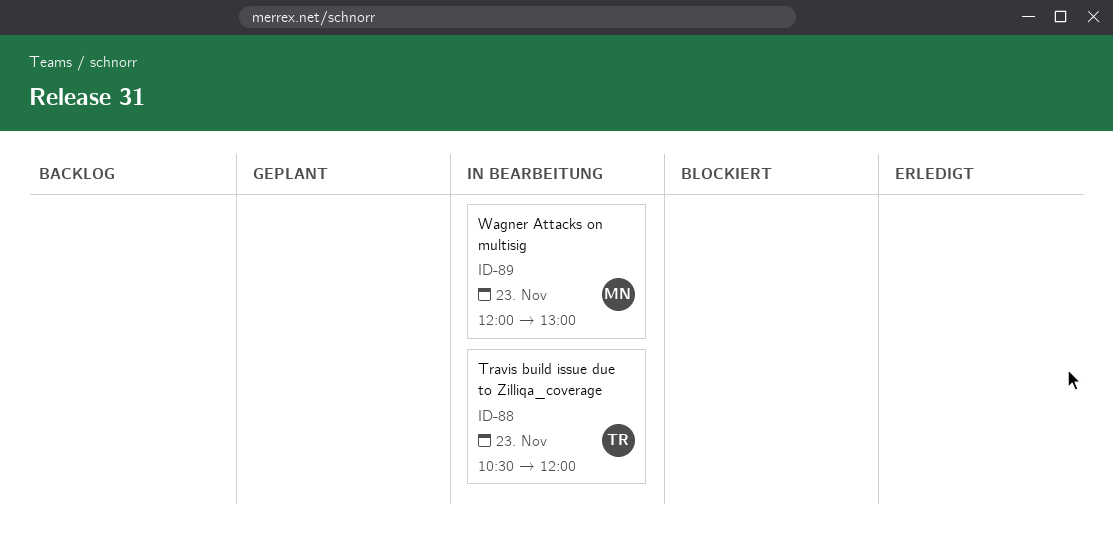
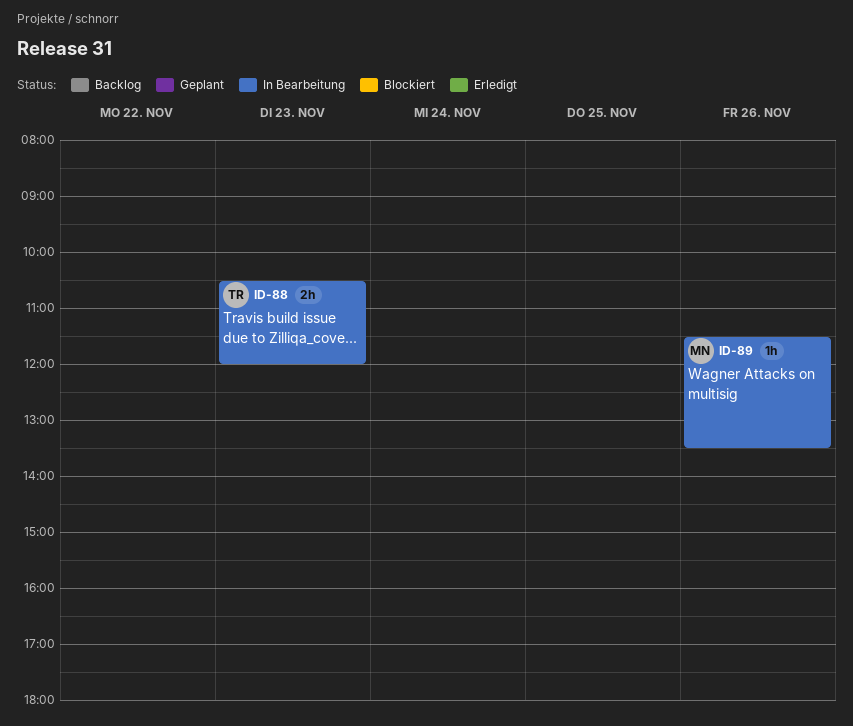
ID-89, day: Nov 23 -> Nov 26
ID-89, begins: 12:00 -> 11:30
ID-89, ends: 13:00 -> 13:30

